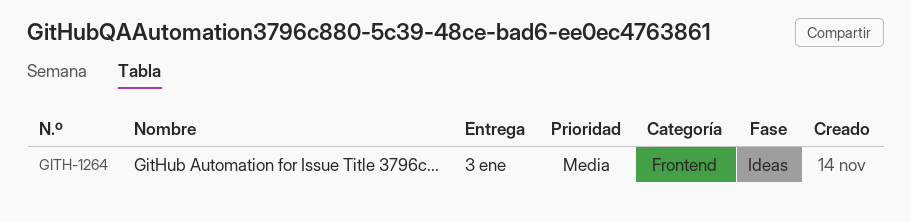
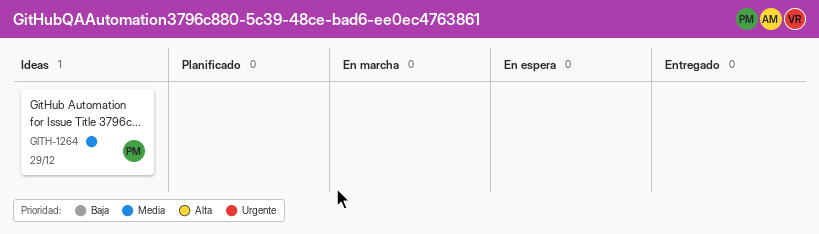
GITH-1264, due: Jan 3 -> Dec 29

